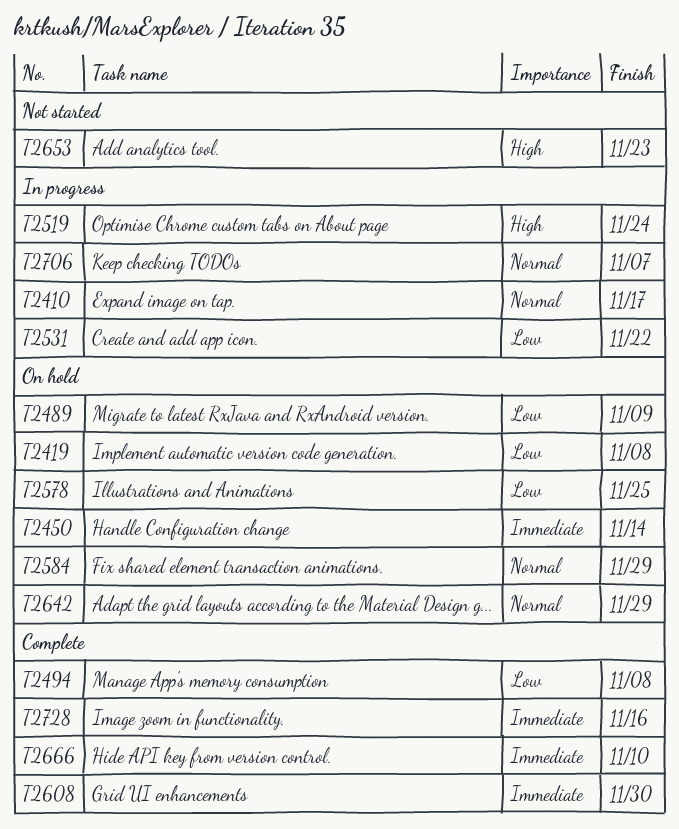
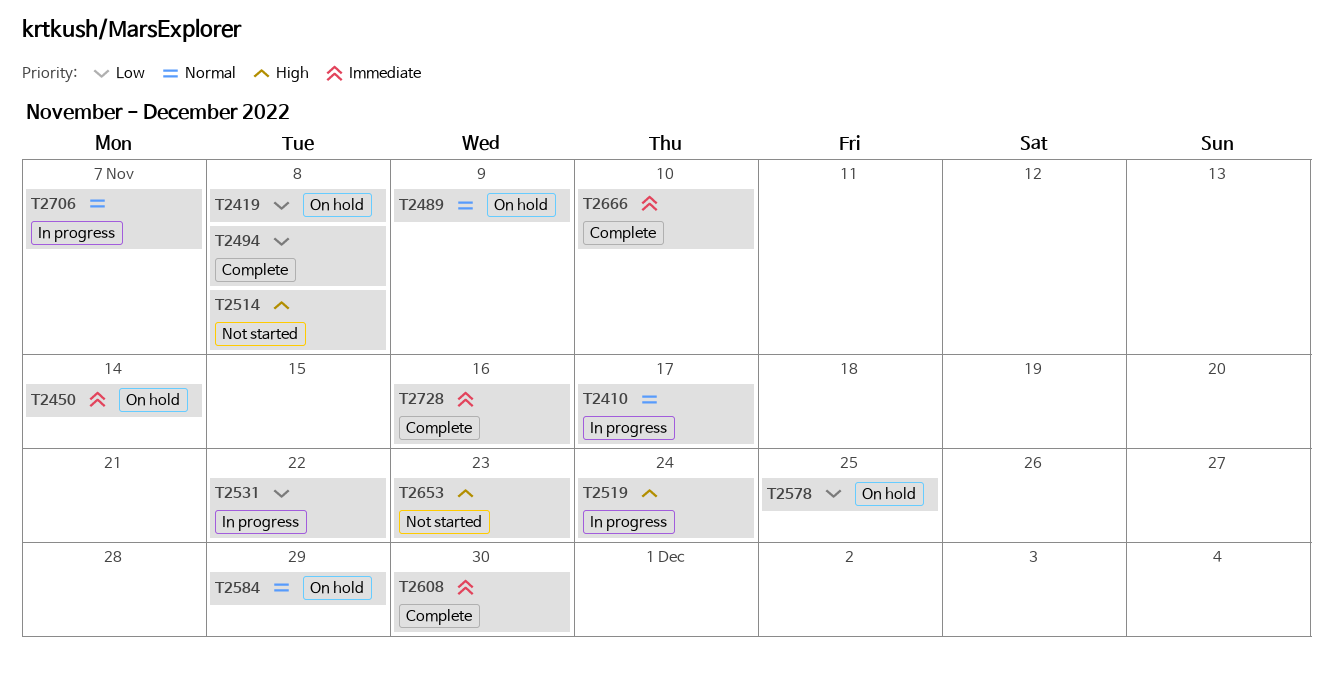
T2489, priority: Low -> Normal
T2514: none -> present
T2642: present -> none

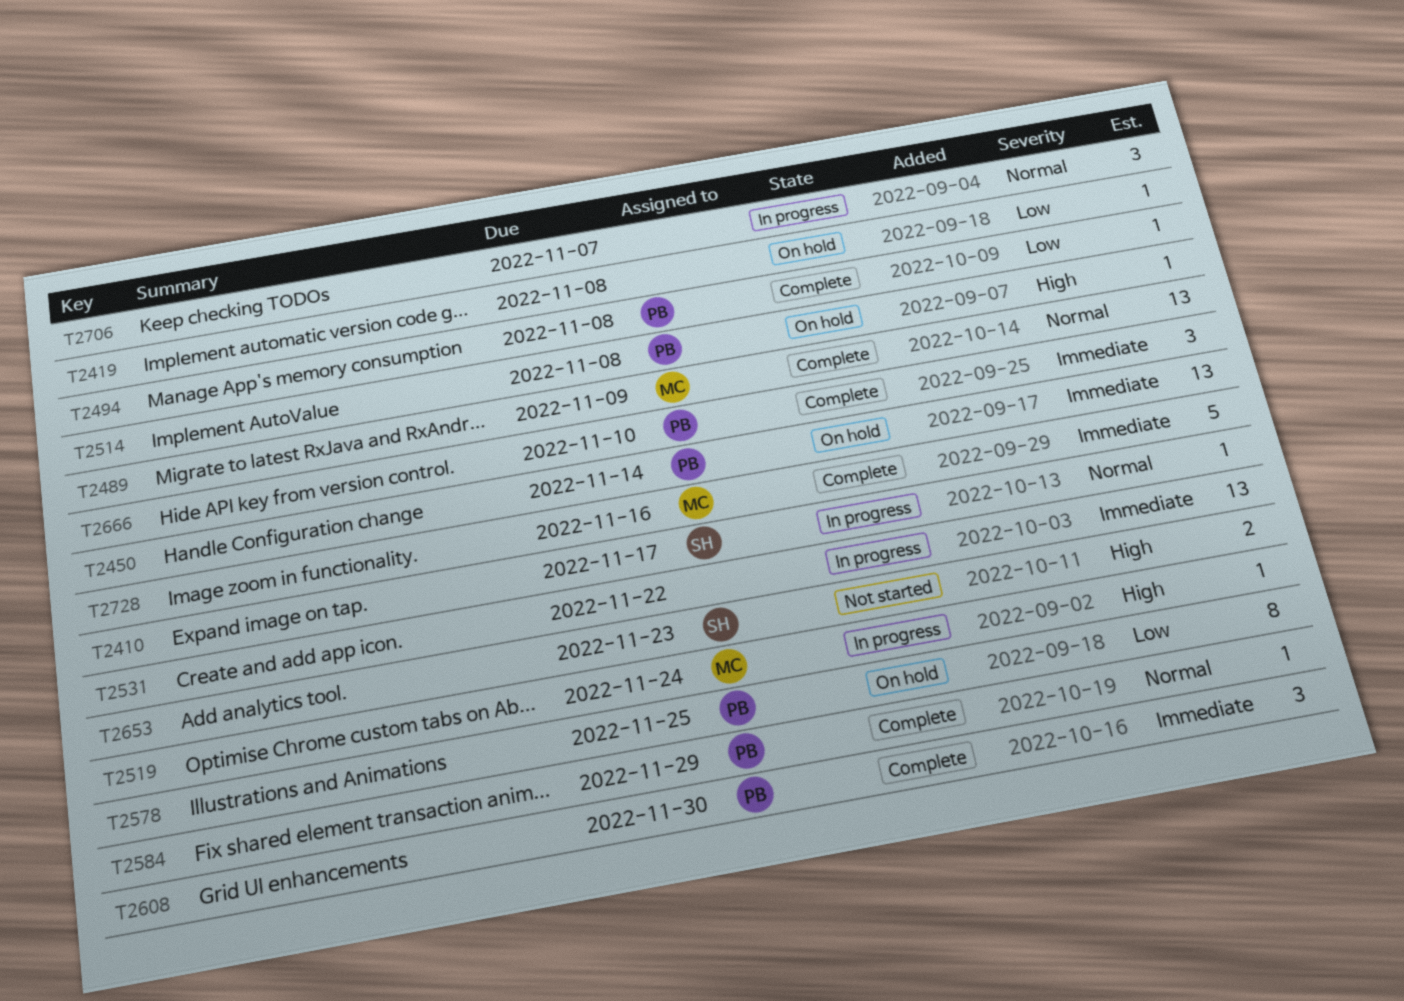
T2489, status: On hold -> Complete
T2514, status: Not started -> On hold
T2531, priority: Low -> Immediate
T2584, status: On hold -> Complete

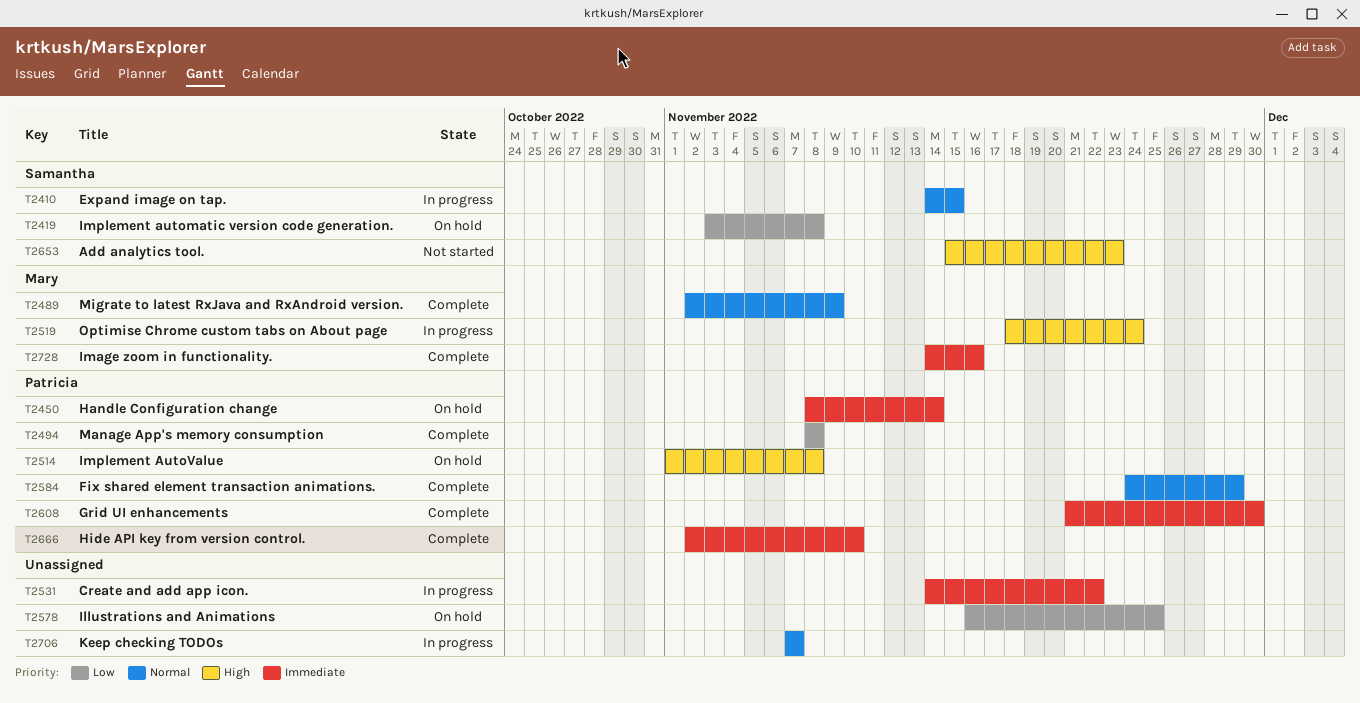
T2410, due: Nov 17 -> Nov 15
T2419, owner: none -> Samantha
T2578, owner: Patricia -> none

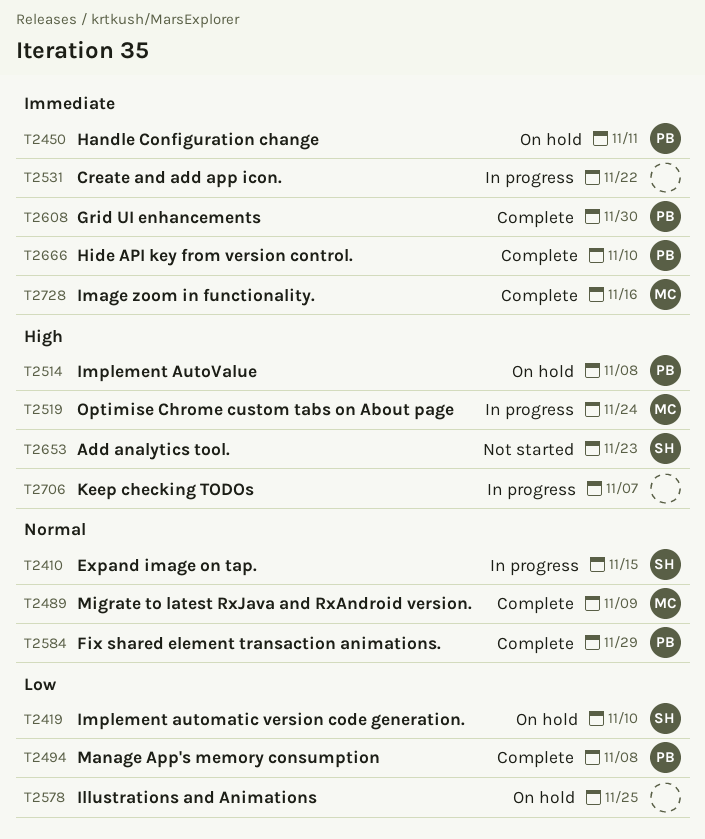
T2419, due: Nov 8 -> Nov 10
T2450, due: Nov 14 -> Nov 11
T2706, priority: Normal -> High

